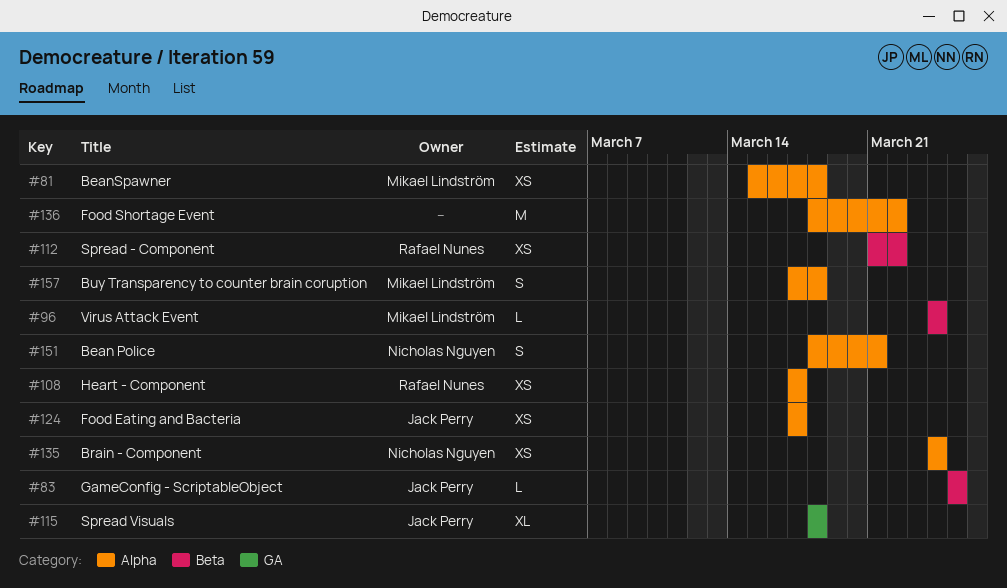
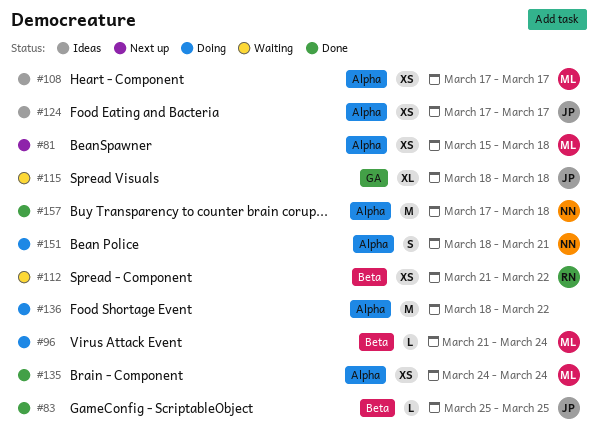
#96, start: Mar 24 -> Mar 21
#108, owner: Rafael Nunes -> Mikael Lindström
#135, owner: Nicholas Nguyen -> Mikael Lindström
#157, owner: Mikael Lindström -> Nicholas Nguyen
#157, estimate: S -> M

